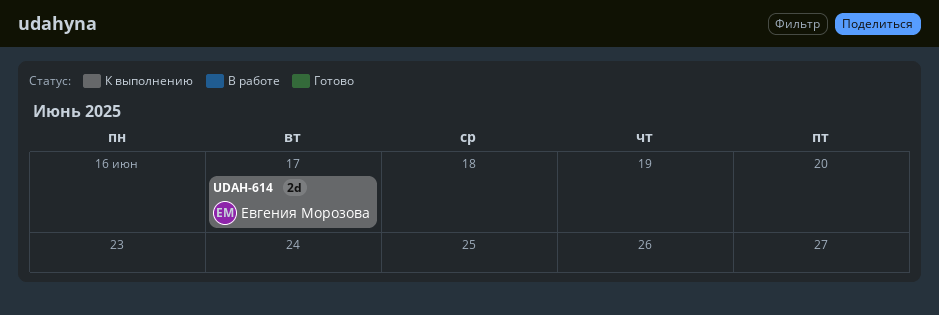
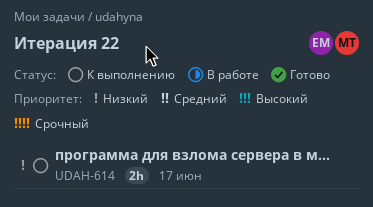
UDAH-614, estimate: 2d -> 2h

